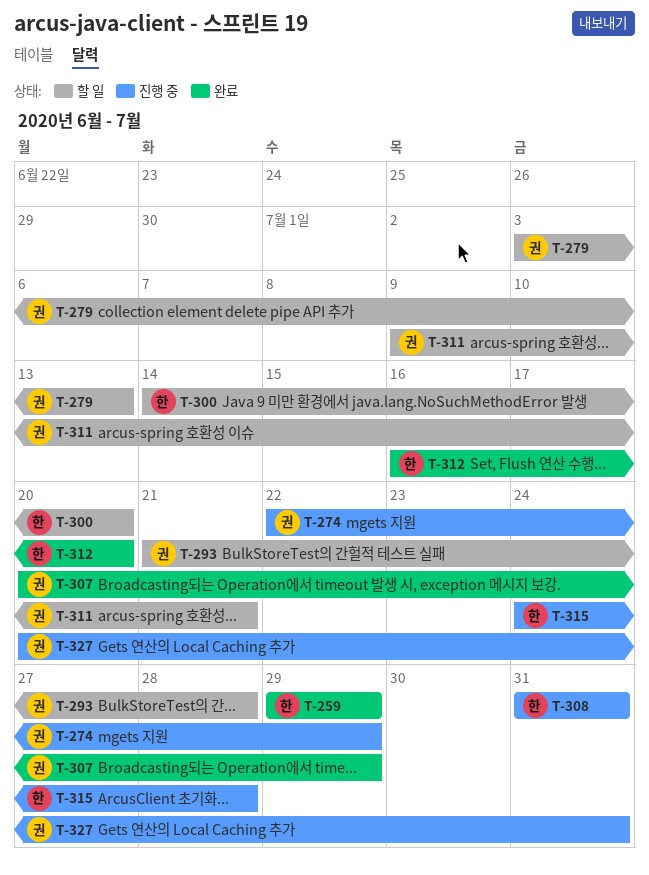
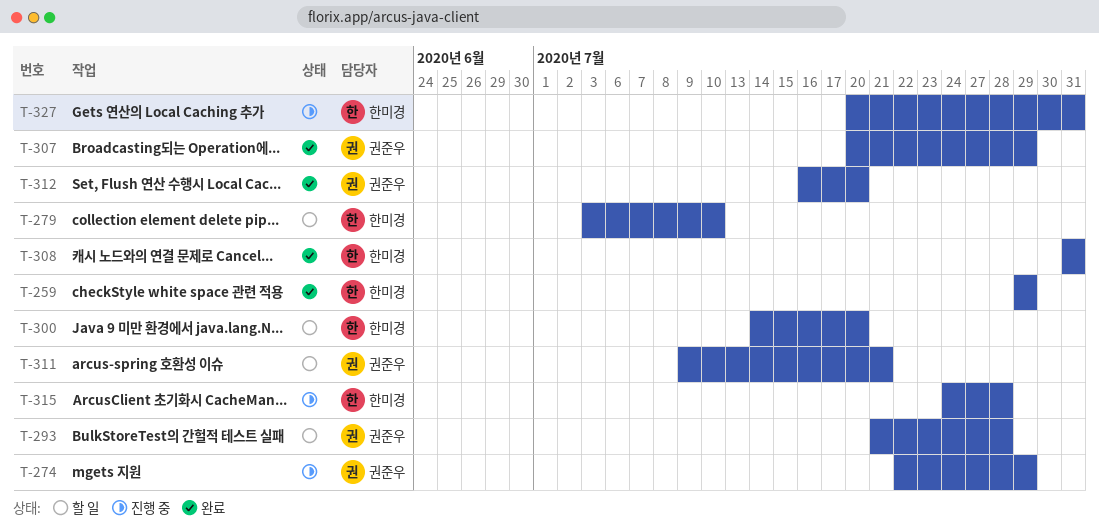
T-279, owner: 권준우 -> 한미경
T-279, due: Jul 13 -> Jul 10
T-308, status: 진행 중 -> 완료
T-312, owner: 한미경 -> 권준우
T-327, owner: 권준우 -> 한미경

